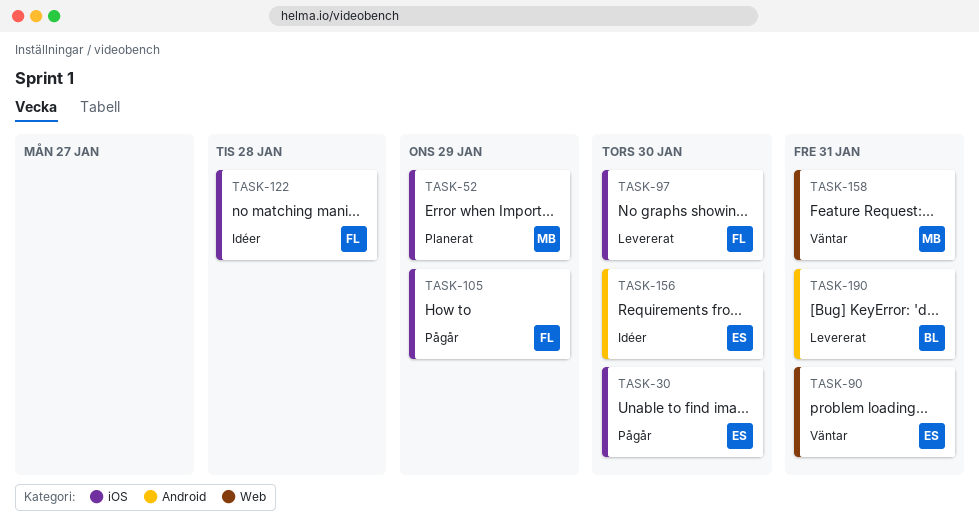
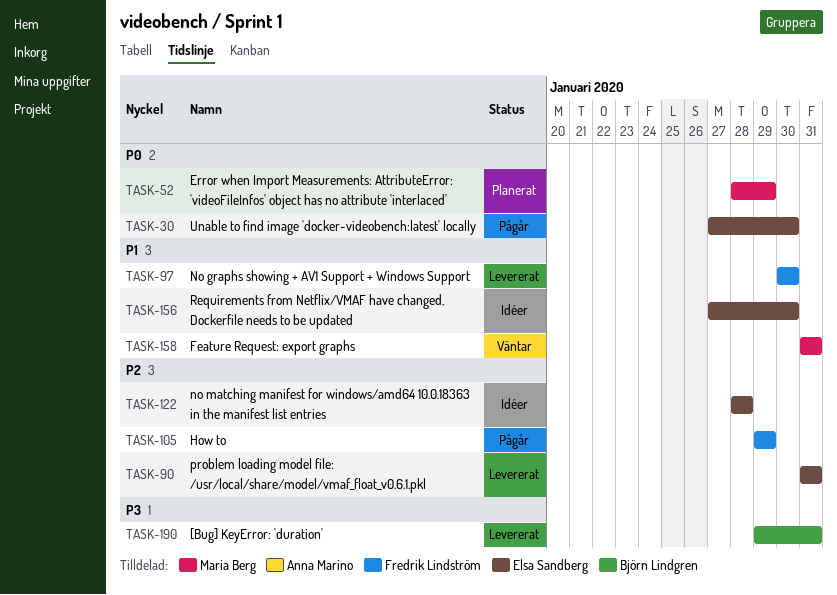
TASK-90, status: Väntar -> Levererat
TASK-122, owner: Fredrik Lindström -> Elsa Sandberg

